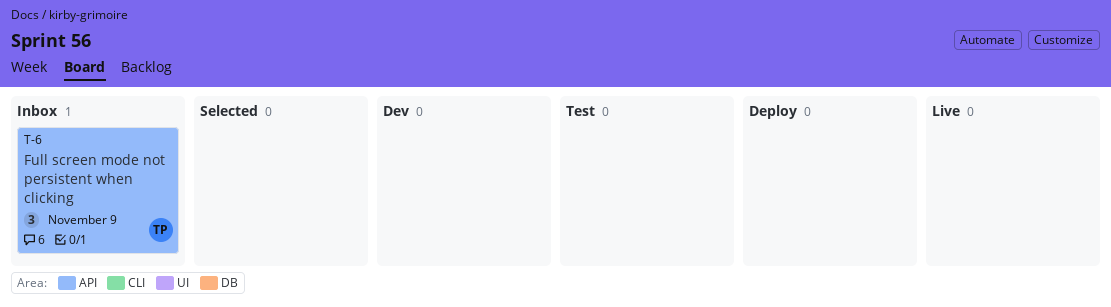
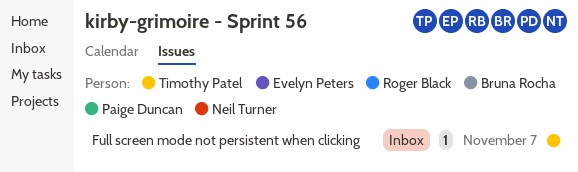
Full screen mode not persistent when clicking, estimate: 3 -> 1
Full screen mode not persistent when clicking, due: Nov 9 -> Nov 7

